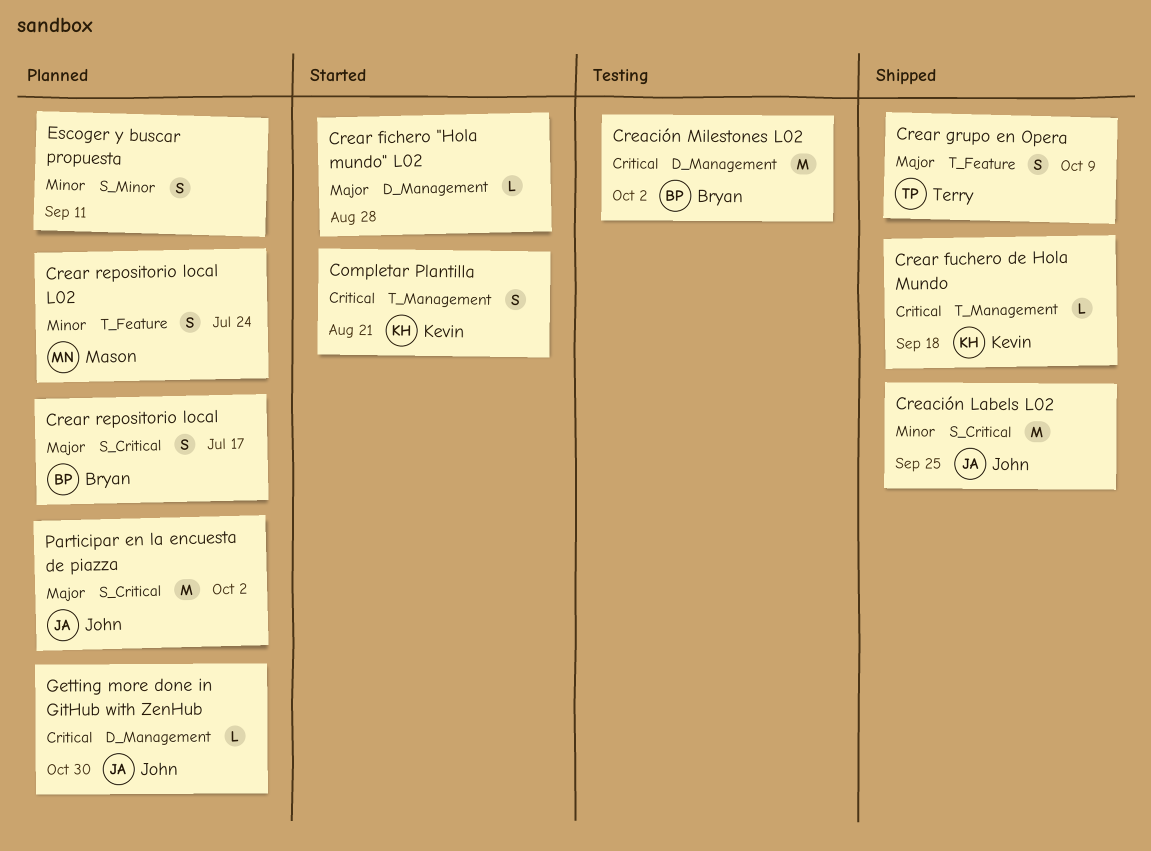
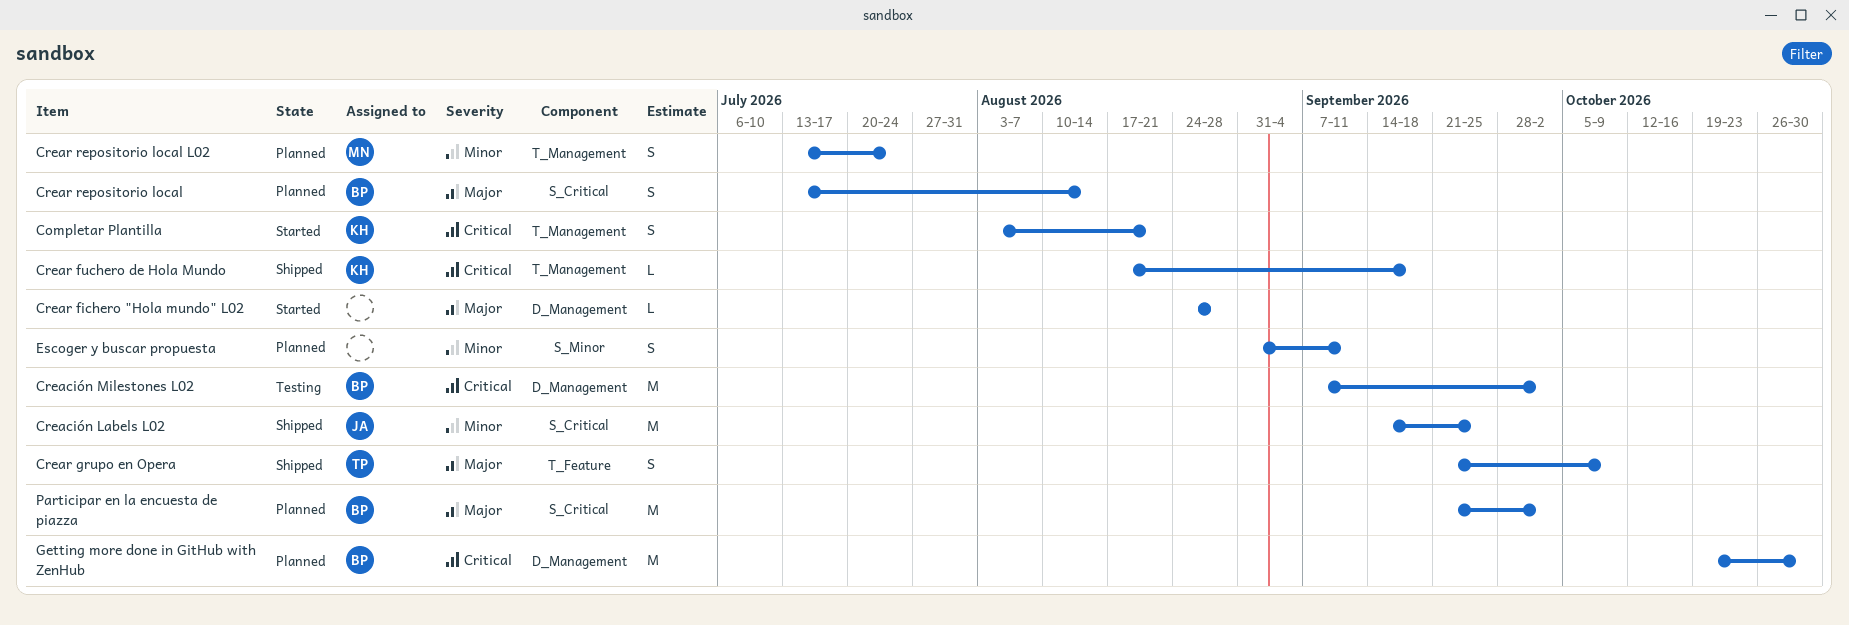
Crear repositorio local, due: Jul 17 -> Aug 14
Crear repositorio local L02, label: T_Feature -> T_Management
Getting more done in GitHub with ZenHub, owner: John -> Bryan
Getting more done in GitHub with ZenHub, estimate: L -> M
Participar en la encuesta de piazza, owner: John -> Bryan

